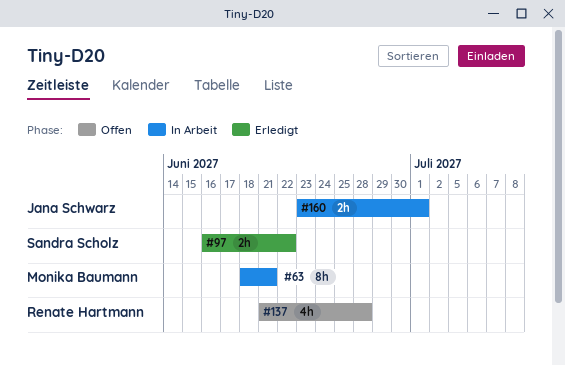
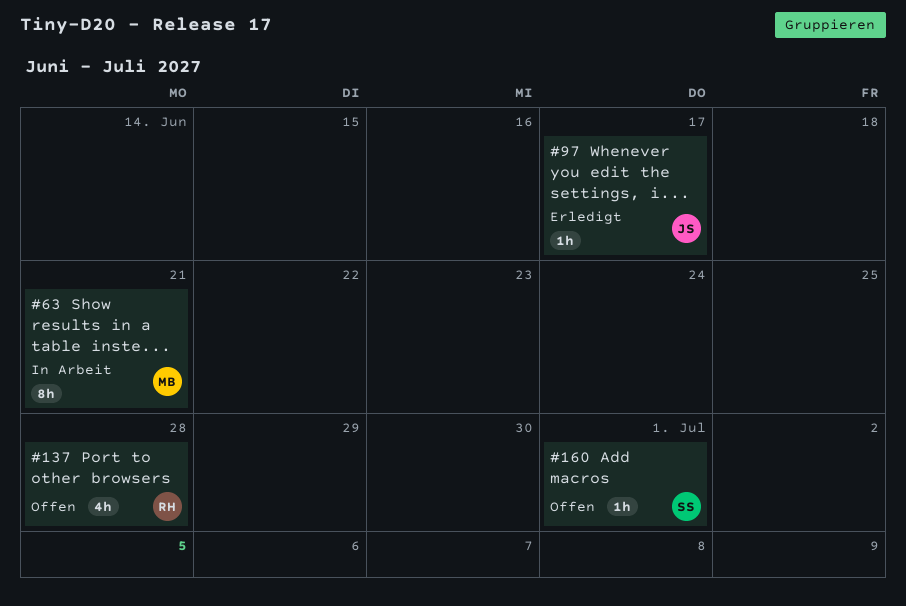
#97, owner: Sandra Scholz -> Jana Schwarz
#97, estimate: 2h -> 1h
#97, due: Jun 22 -> Jun 17
#160, status: In Arbeit -> Offen
#160, owner: Jana Schwarz -> Sandra Scholz
#160, estimate: 2h -> 1h

